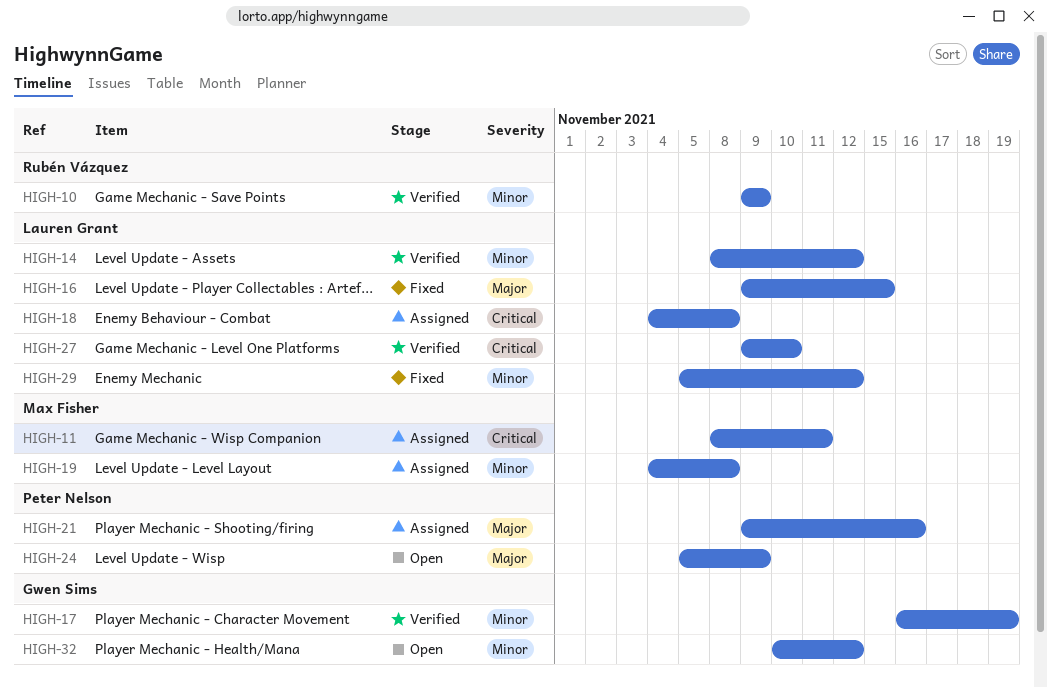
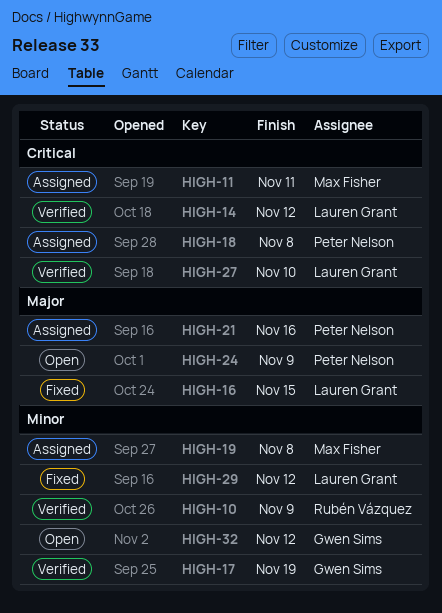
HIGH-14, priority: Minor -> Critical
HIGH-18, owner: Lauren Grant -> Peter Nelson

